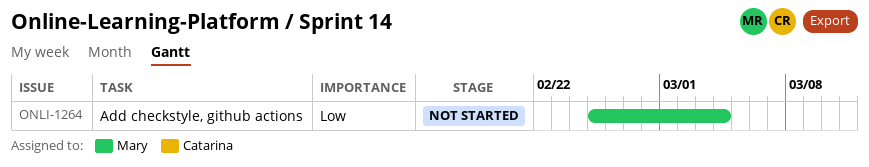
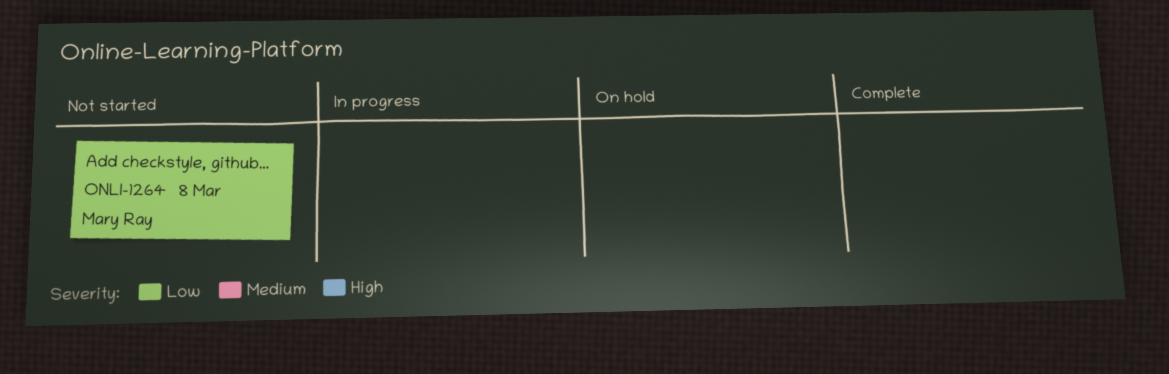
ONLI-1264, due: Mar 4 -> Mar 8

